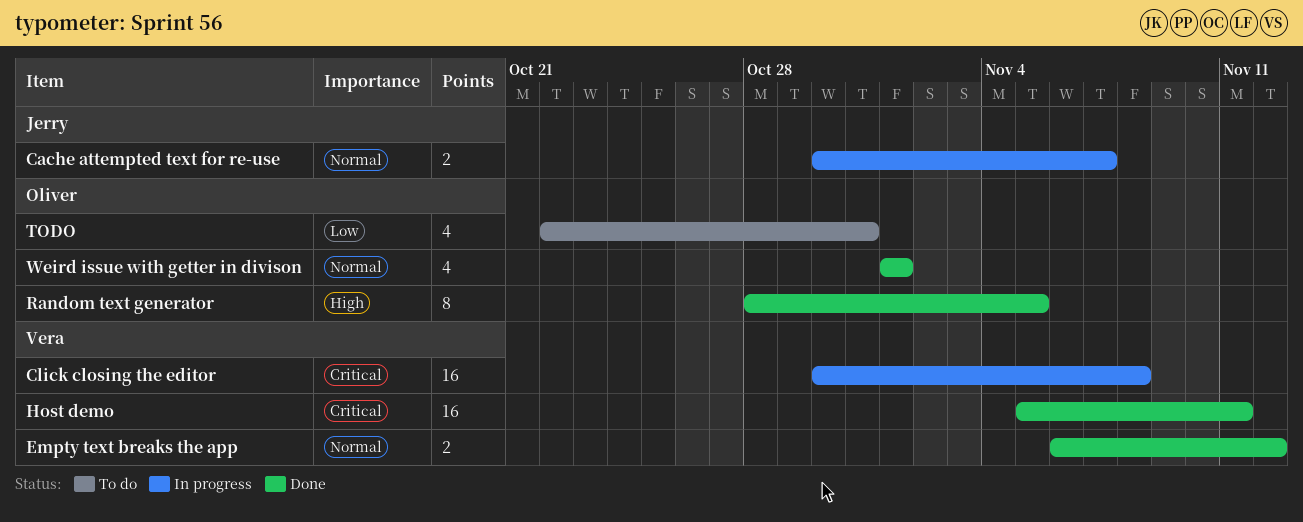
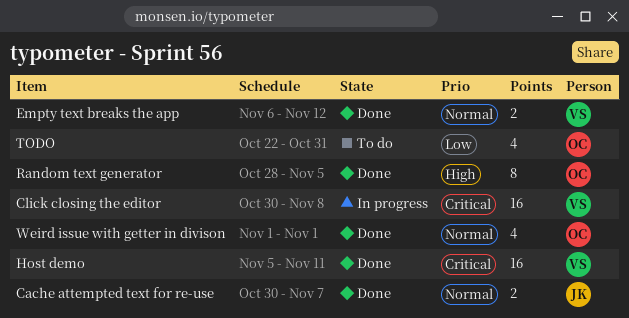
Cache attempted text for re-use, status: In progress -> Done

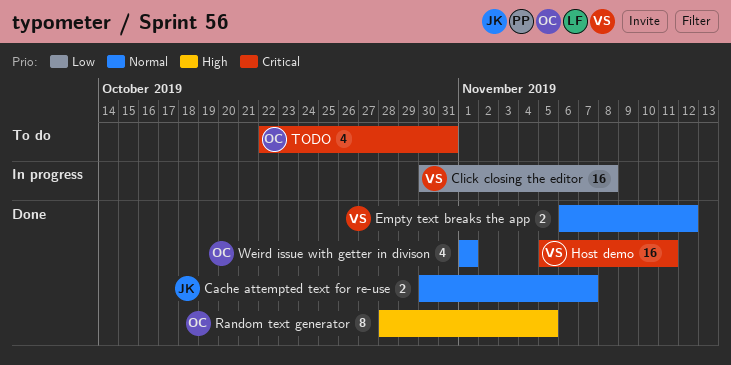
Click closing the editor, priority: Critical -> Low
TODO, priority: Low -> Critical

